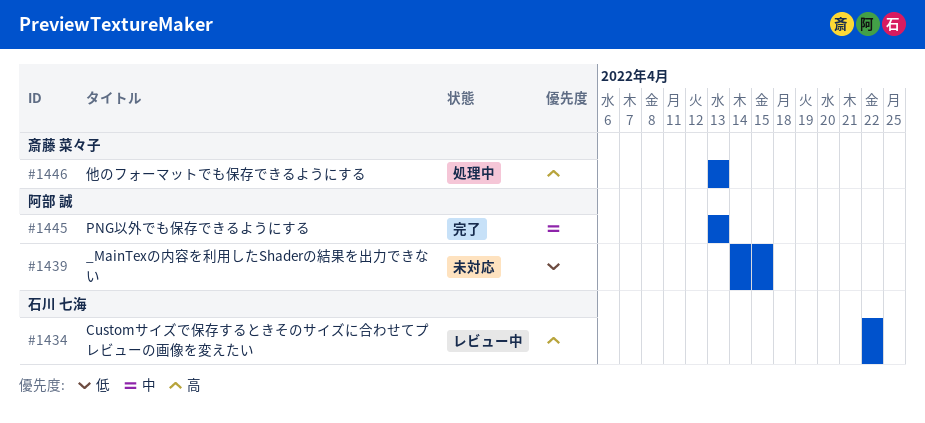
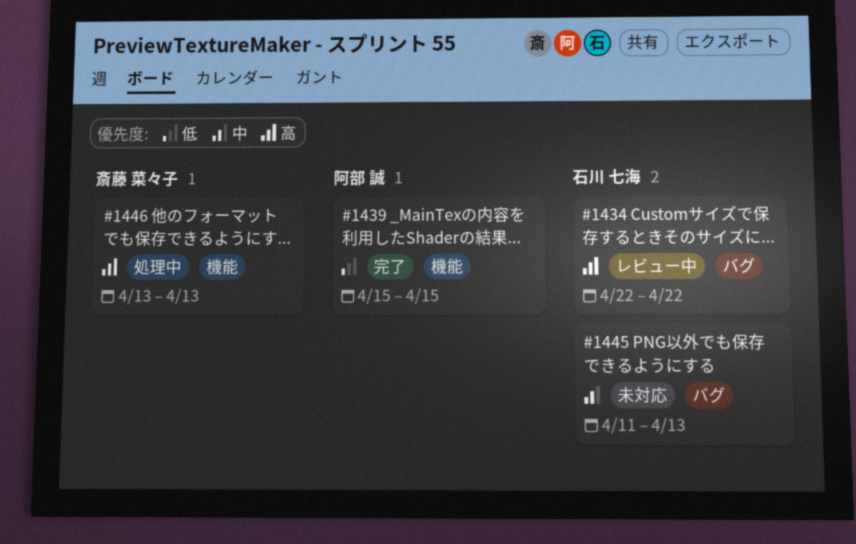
#1439, status: 未対応 -> 完了
#1439, start: Apr 14 -> Apr 15
#1445, status: 完了 -> 未対応
#1445, owner: 阿部 誠 -> 石川 七海
#1445, start: Apr 13 -> Apr 11

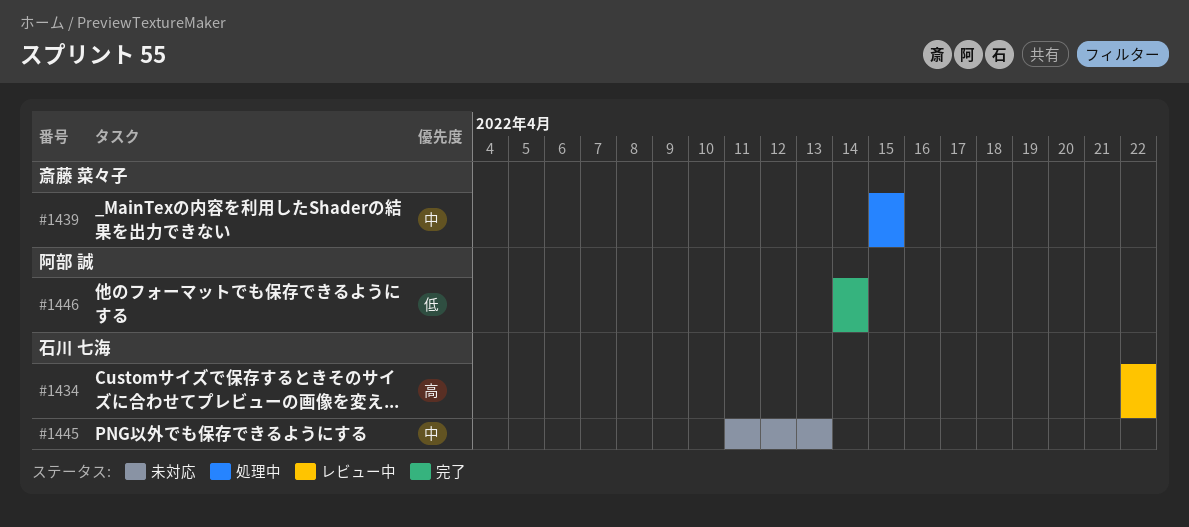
#1439, status: 完了 -> 処理中
#1439, owner: 阿部 誠 -> 斎藤 菜々子
#1439, priority: 低 -> 中
#1446, status: 処理中 -> 完了
#1446, owner: 斎藤 菜々子 -> 阿部 誠
#1446, priority: 高 -> 低
#1446, start: Apr 13 -> Apr 14
#1446, due: Apr 13 -> Apr 14

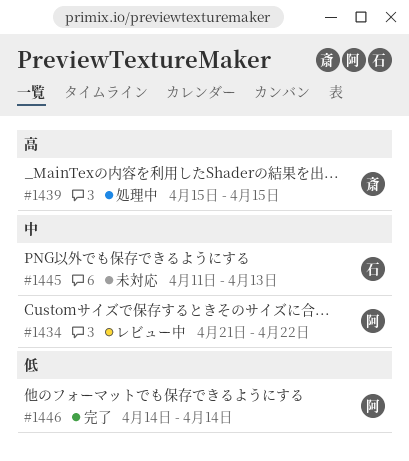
#1434, owner: 石川 七海 -> 阿部 誠
#1434, priority: 高 -> 中
#1434, start: Apr 22 -> Apr 21
#1439, priority: 中 -> 高

